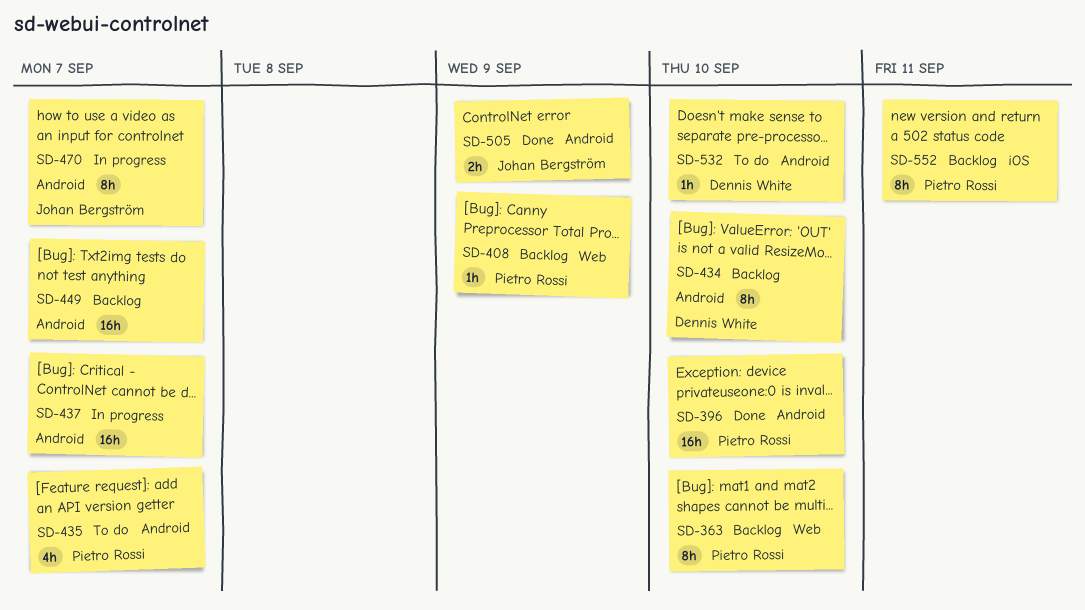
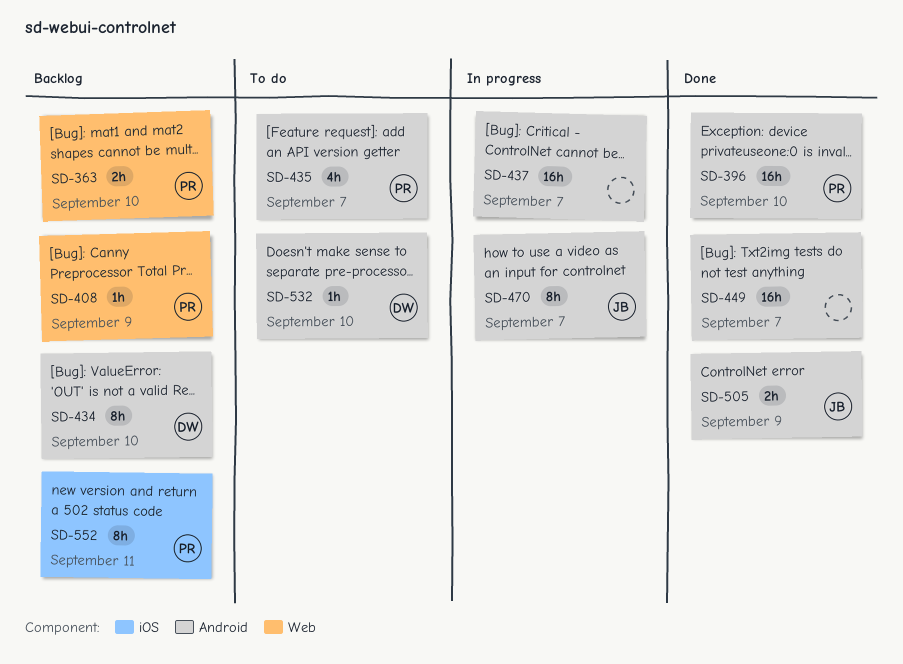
SD-363, estimate: 8h -> 2h
SD-449, status: Backlog -> Done

